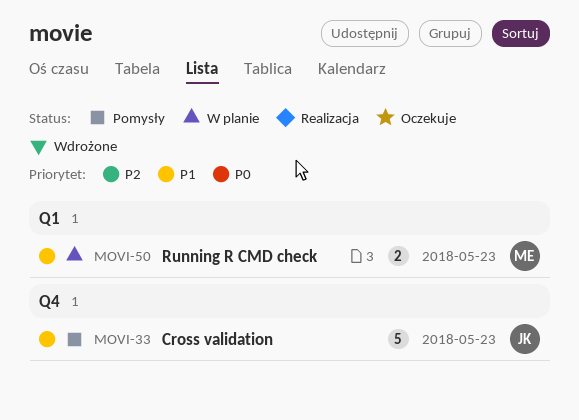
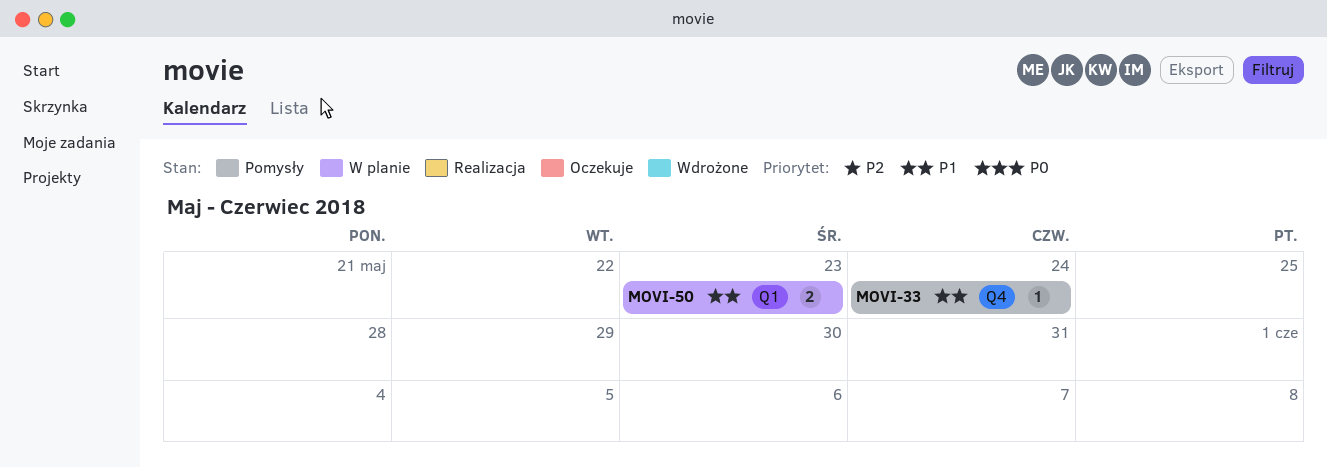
MOVI-33, estimate: 5 -> 1
MOVI-33, due: May 23 -> May 24

